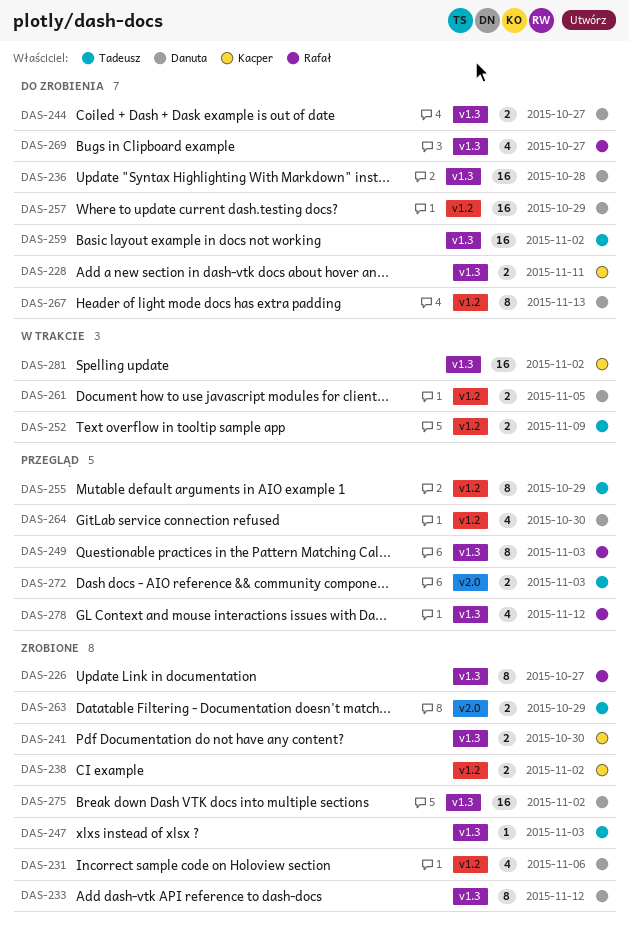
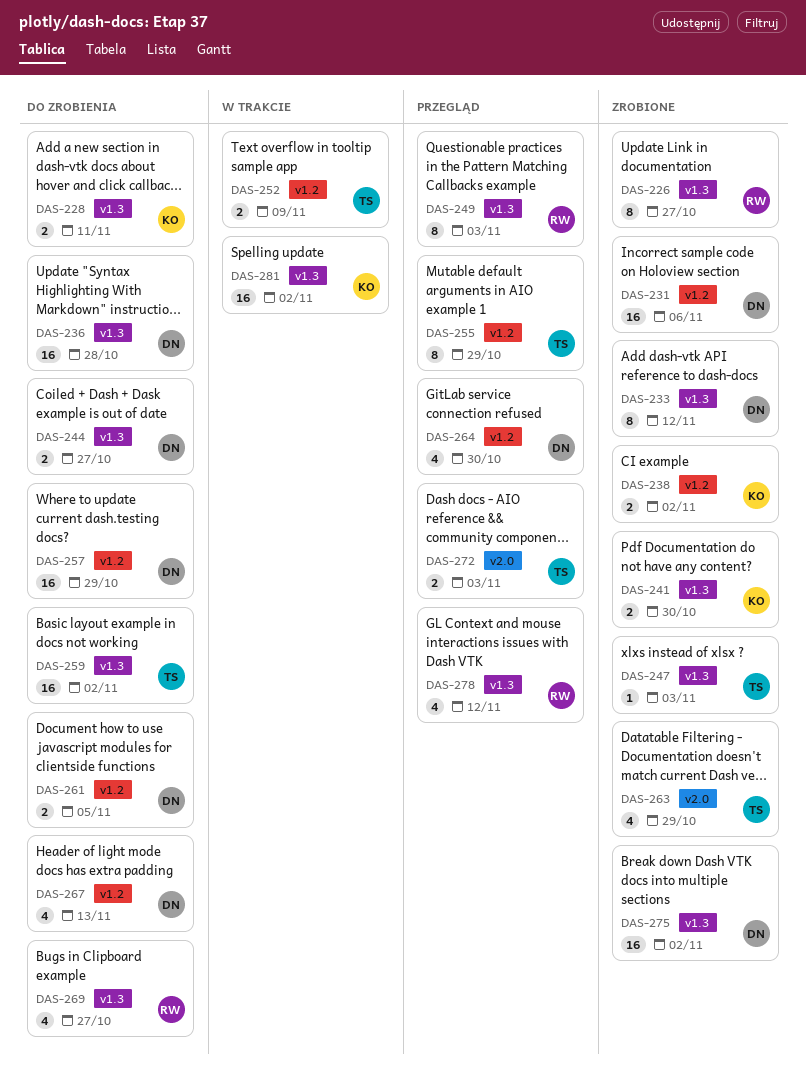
DAS-231, estimate: 4 -> 16
DAS-261, status: W trakcie -> Do zrobienia
DAS-263, estimate: 2 -> 4
DAS-267, estimate: 8 -> 4

